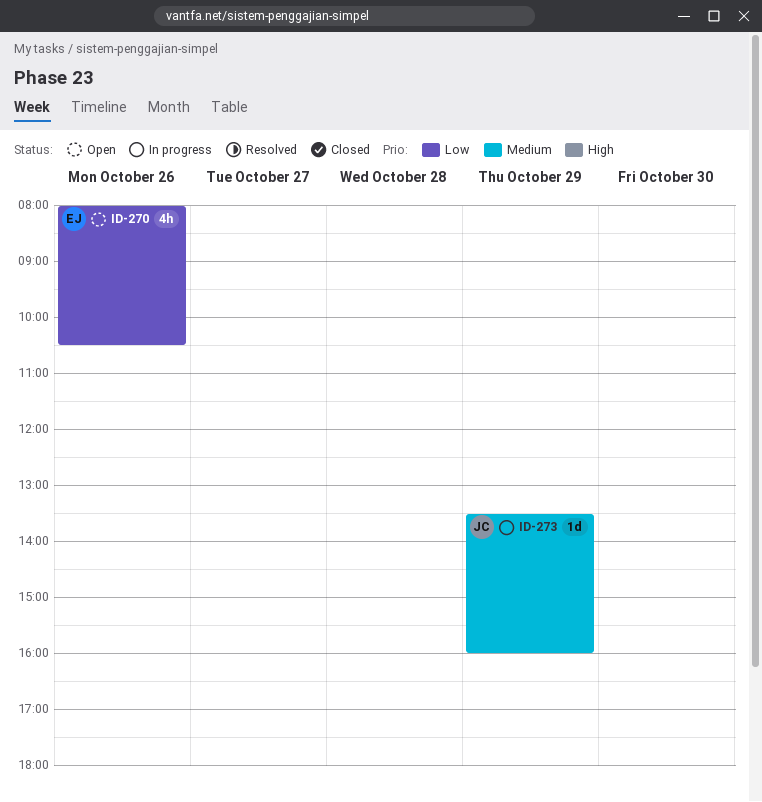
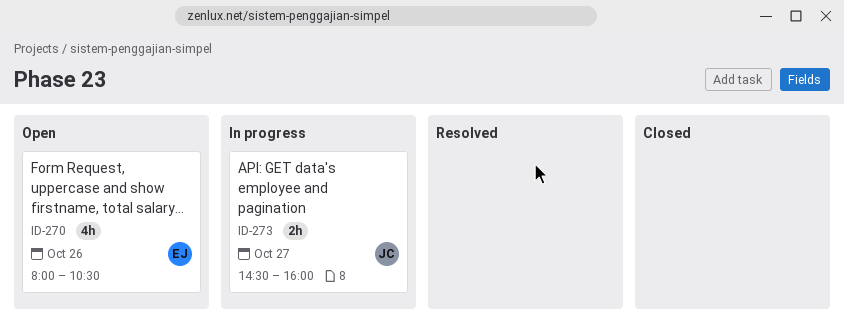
ID-273, estimate: 1d -> 2h
ID-273, day: Oct 29 -> Oct 27
ID-273, begins: 13:30 -> 14:30

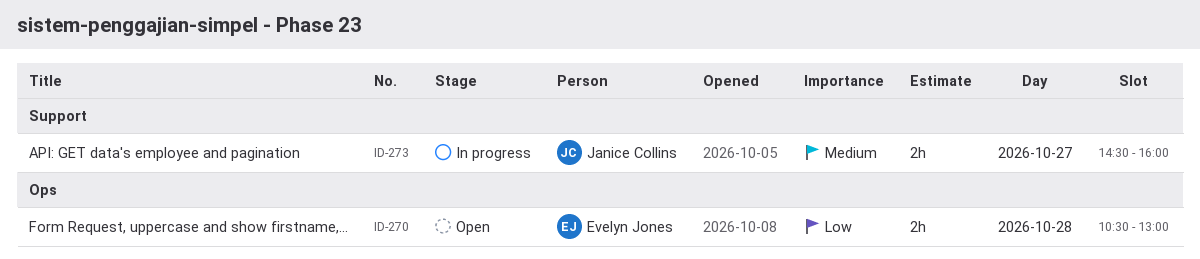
ID-270, estimate: 4h -> 2h
ID-270, day: Oct 26 -> Oct 28
ID-270, begins: 08:00 -> 10:30
ID-270, ends: 10:30 -> 13:00

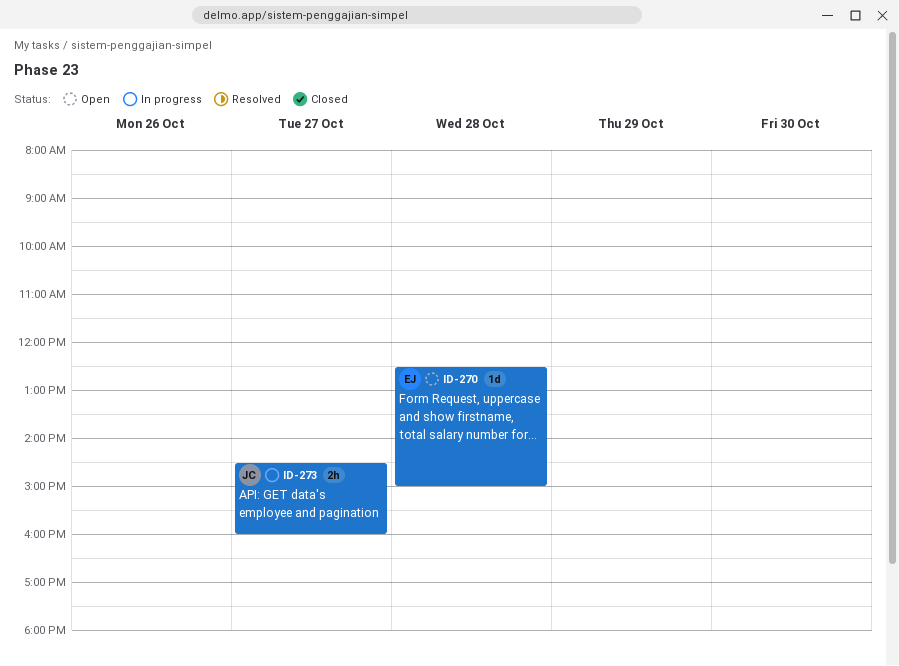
ID-270, estimate: 2h -> 1d
ID-270, begins: 10:30 -> 12:30
ID-270, ends: 13:00 -> 15:00

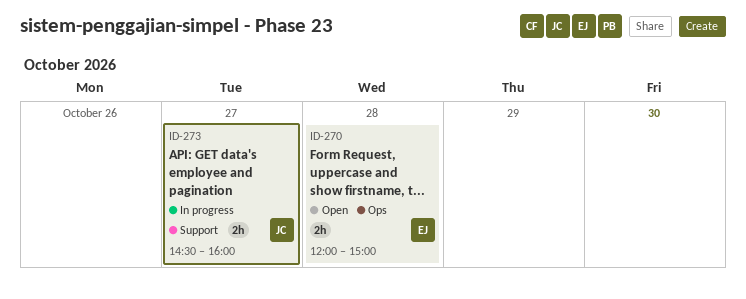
ID-270, estimate: 1d -> 2h
ID-270, begins: 12:30 -> 12:00

